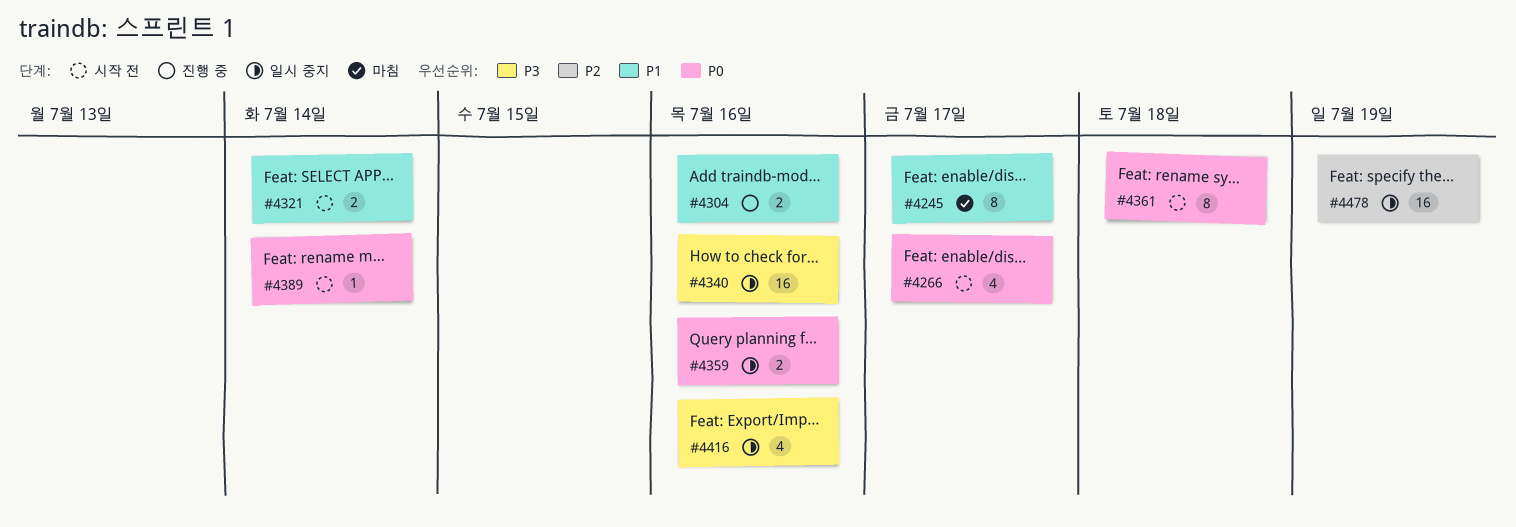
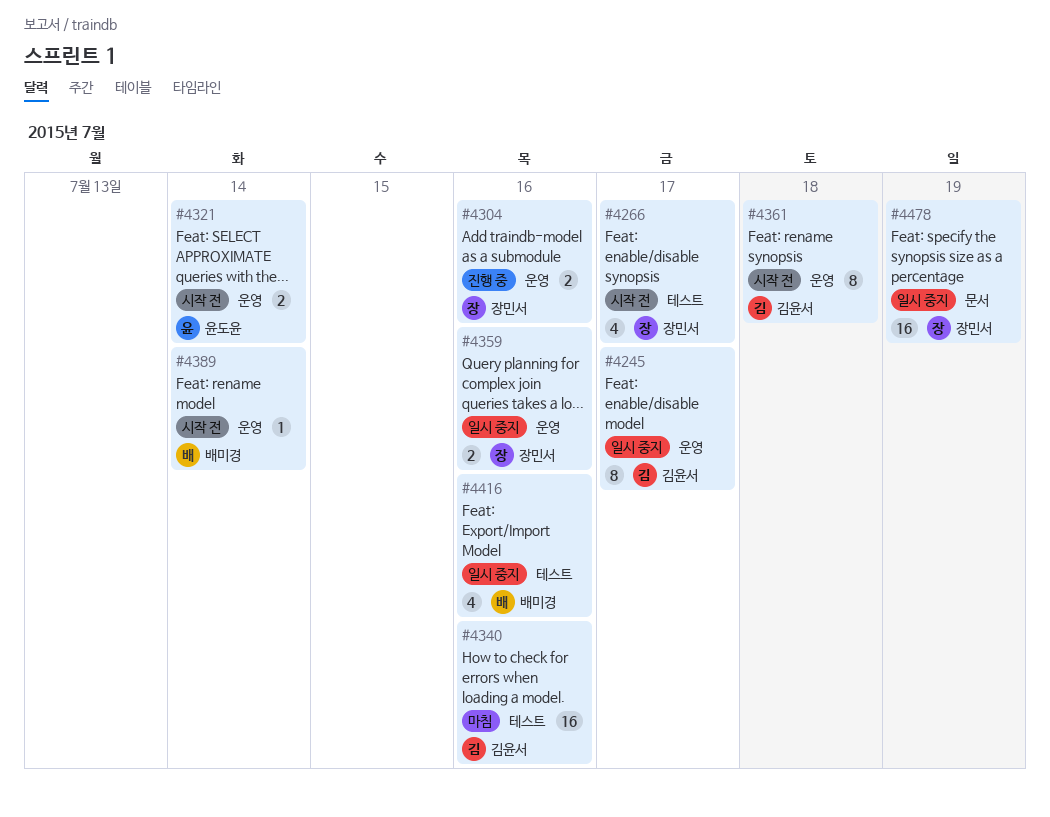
#4245, status: 마침 -> 일시 중지
#4340, status: 일시 중지 -> 마침

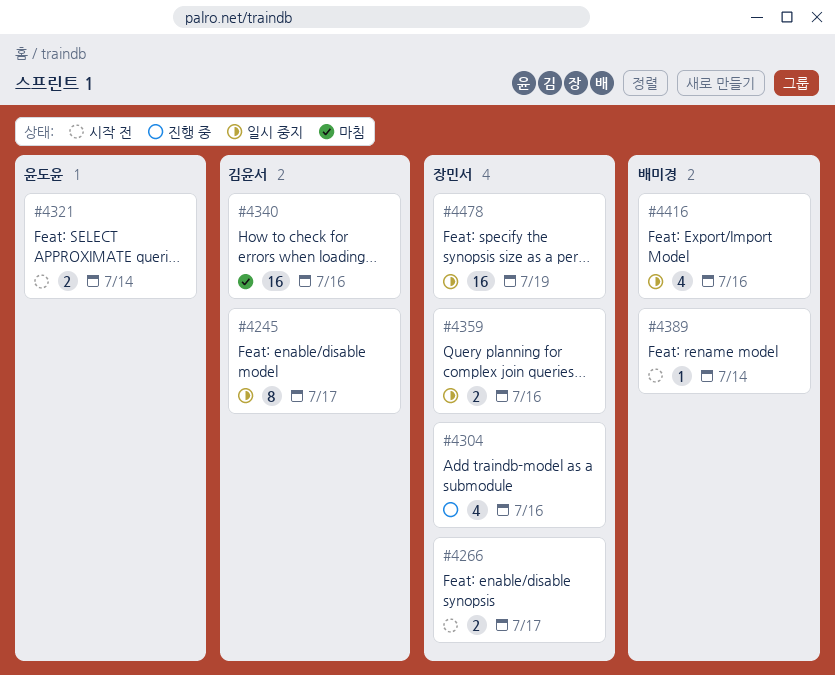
#4266, estimate: 4 -> 2
#4304, estimate: 2 -> 4
#4361: present -> none

